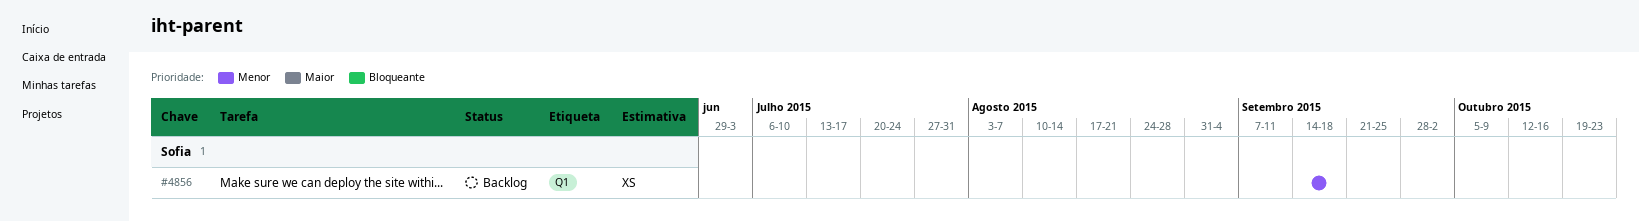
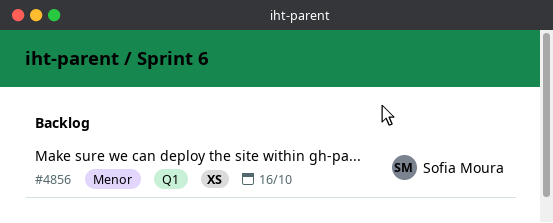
#4856, due: Sep 18 -> Oct 16

